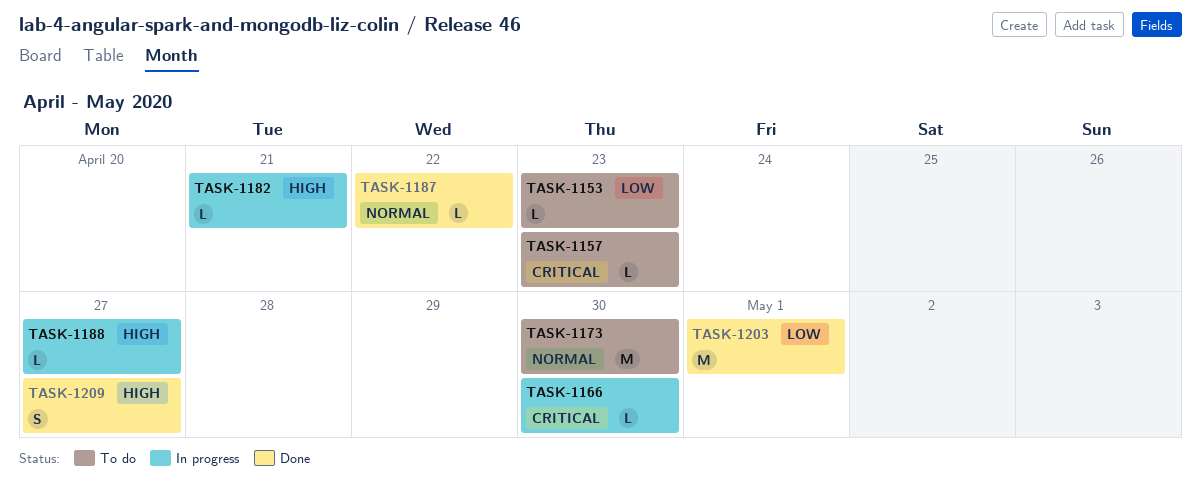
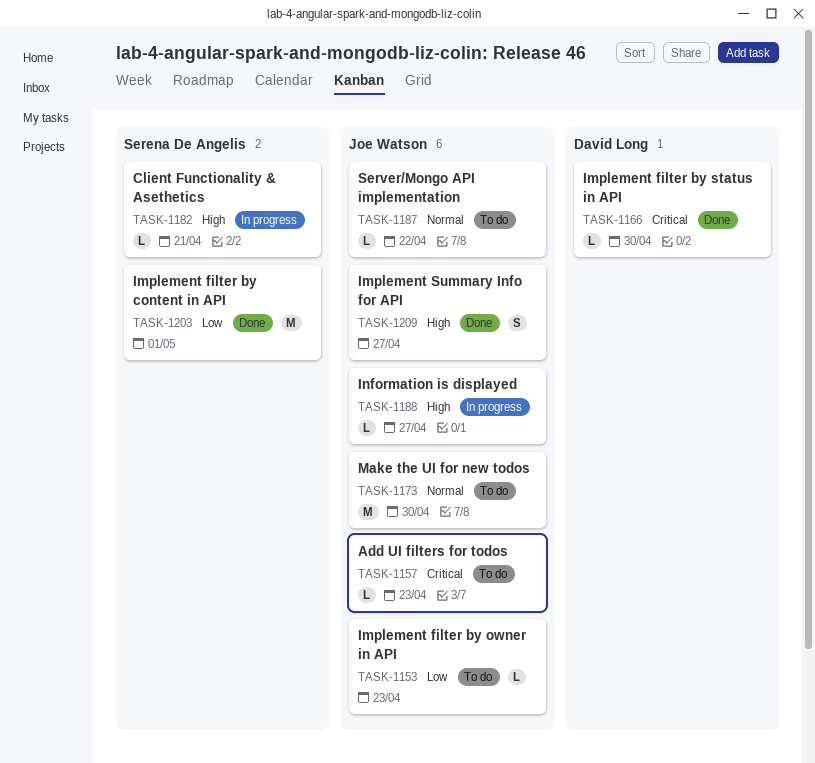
TASK-1166, status: In progress -> Done
TASK-1187, status: Done -> To do

